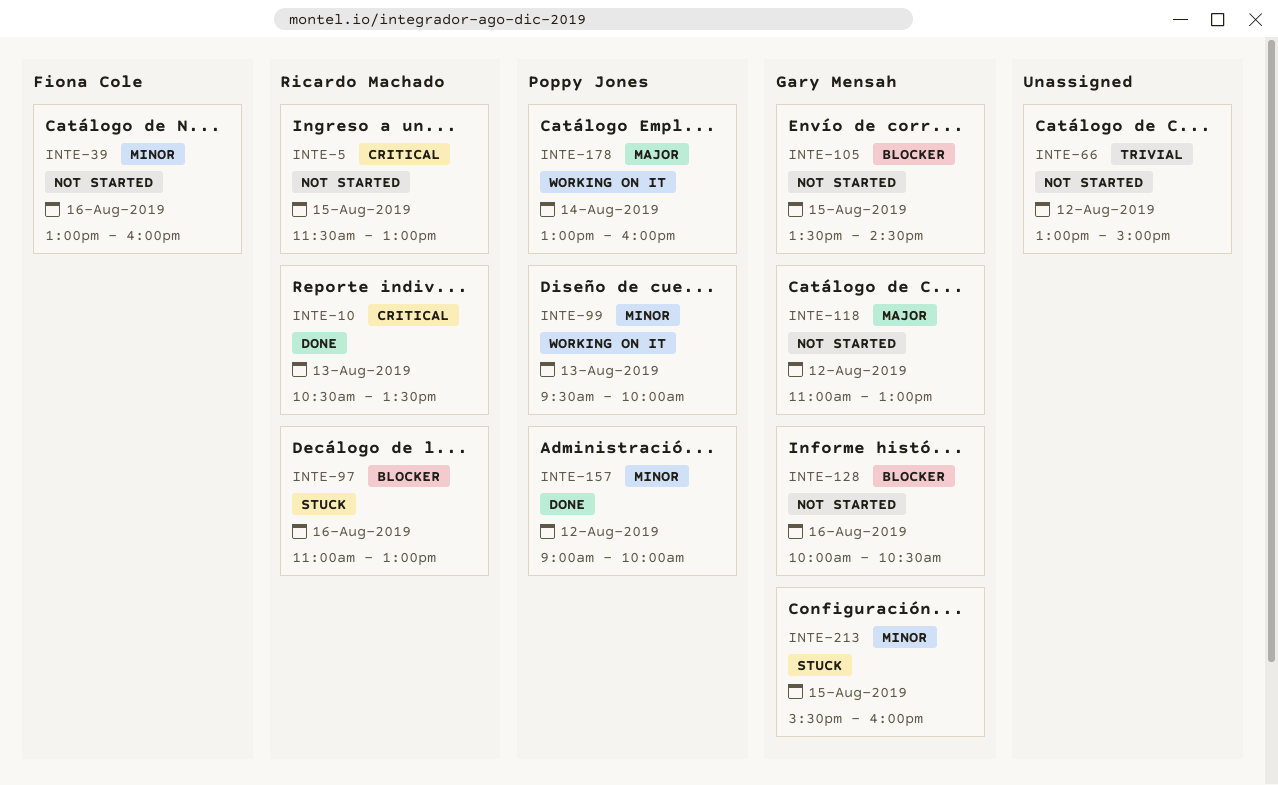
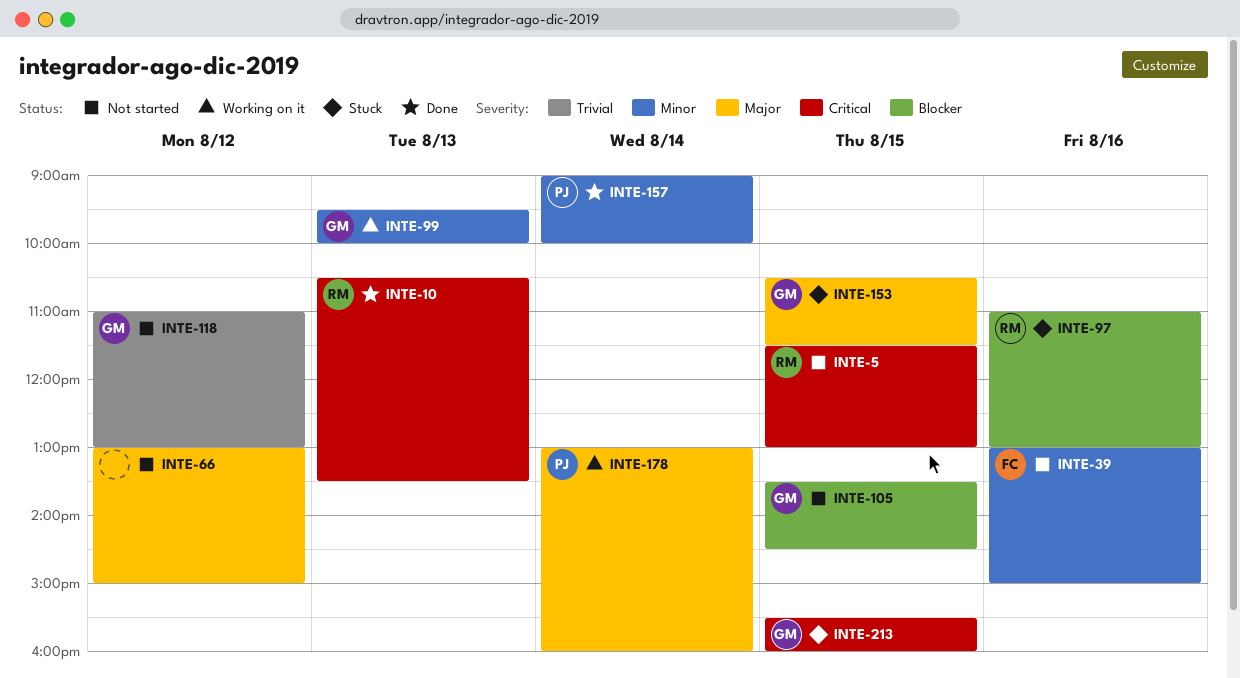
INTE-39, ends: 16:00 -> 15:00
INTE-66, priority: Trivial -> Major
INTE-99, owner: Poppy Jones -> Gary Mensah
INTE-118, priority: Major -> Trivial
INTE-128: present -> none
INTE-153: none -> present
INTE-157, day: Aug 12 -> Aug 14
INTE-213, priority: Minor -> Critical

